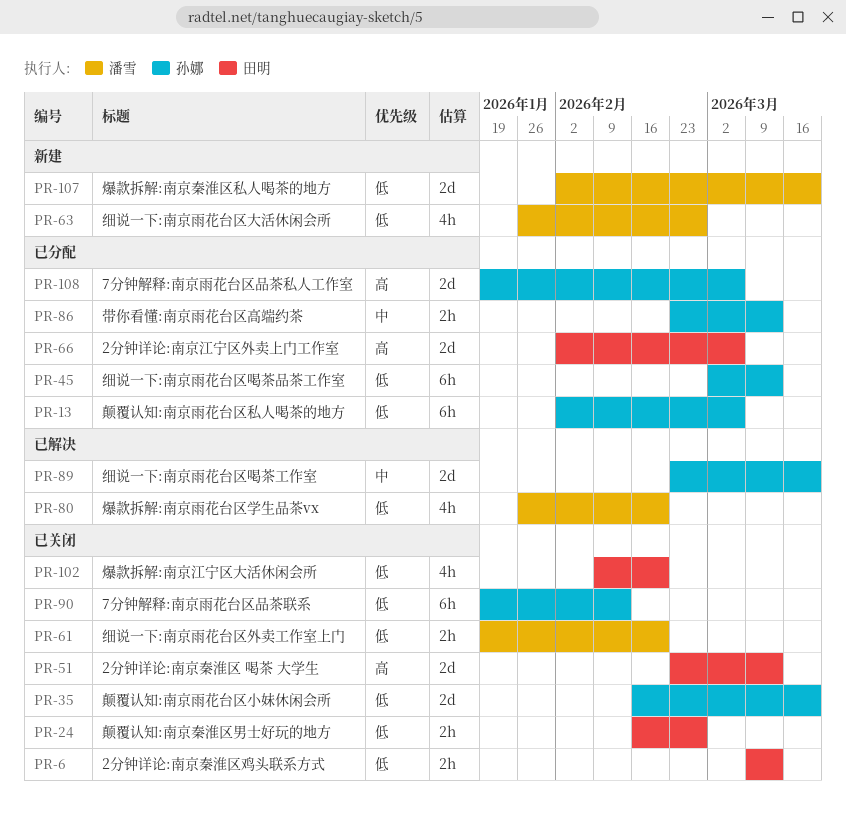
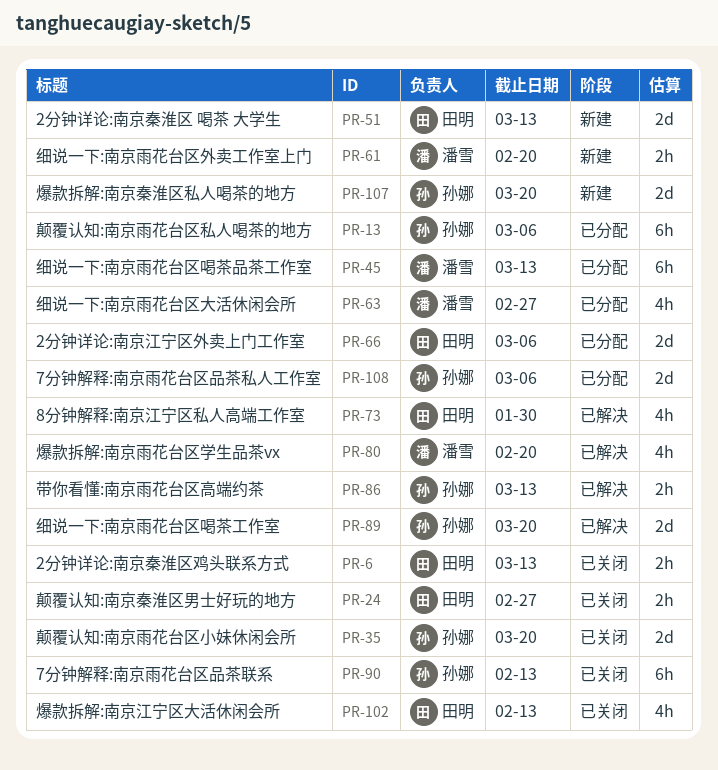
PR-45, owner: 孙娜 -> 潘雪
PR-51, status: 已关闭 -> 新建
PR-61, status: 已关闭 -> 新建
PR-63, status: 新建 -> 已分配
PR-73: none -> present
PR-86, status: 已分配 -> 已解决
PR-102, due: Feb 20 -> Feb 13
PR-107, owner: 潘雪 -> 孙娜

